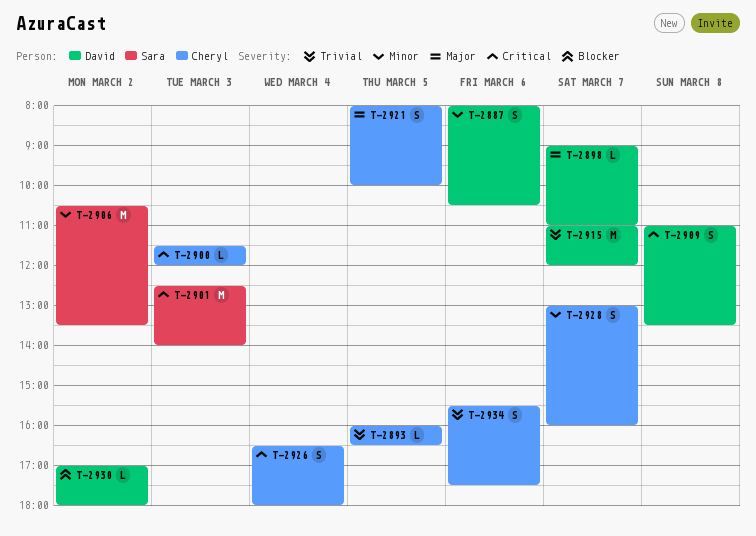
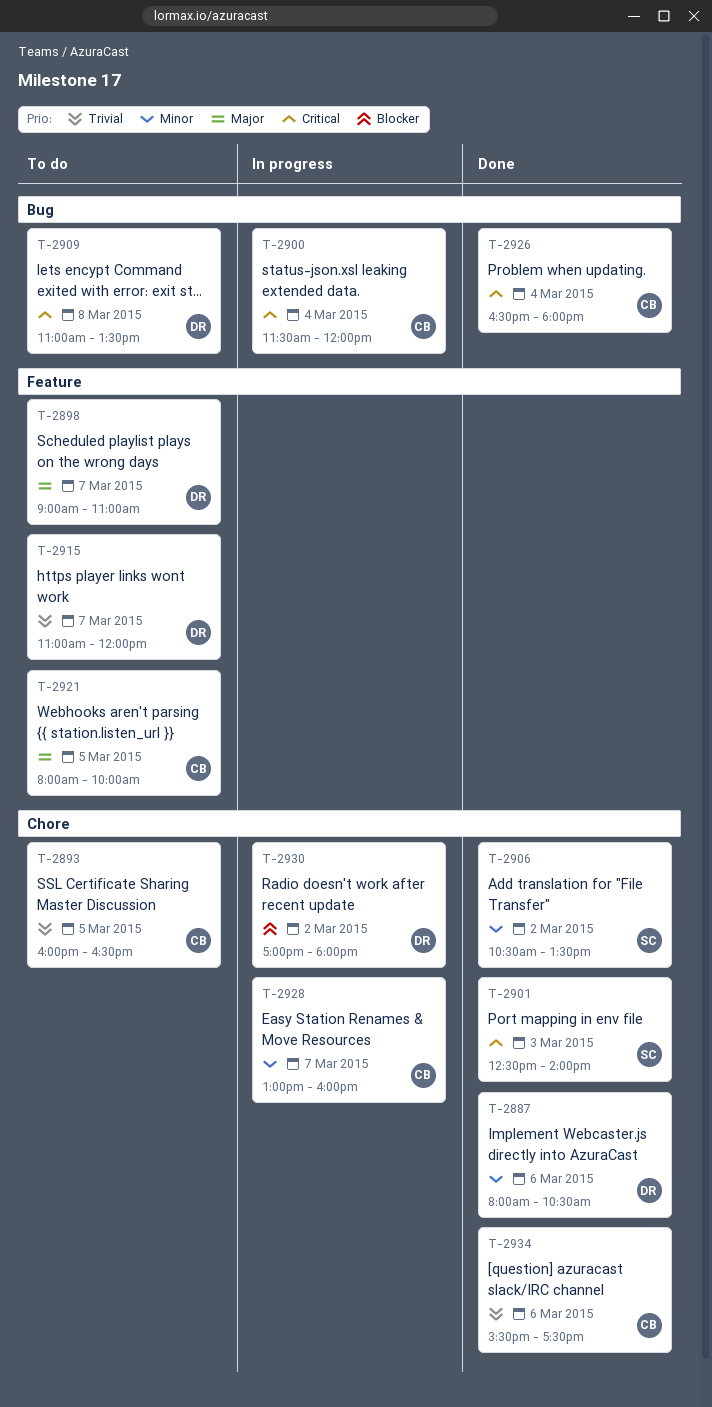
T-2900, day: Mar 3 -> Mar 4

